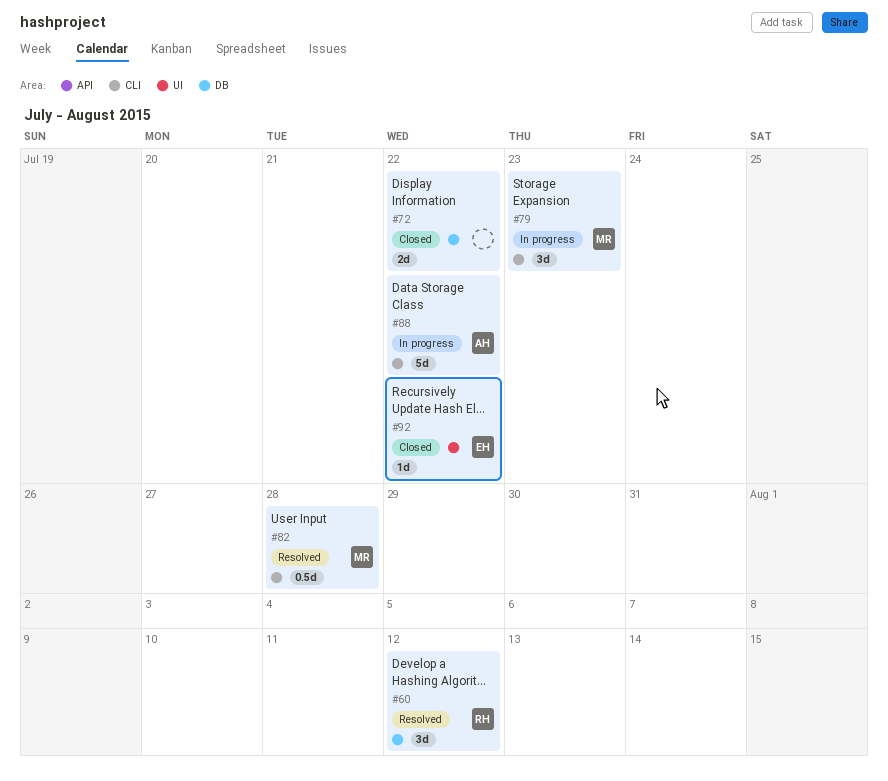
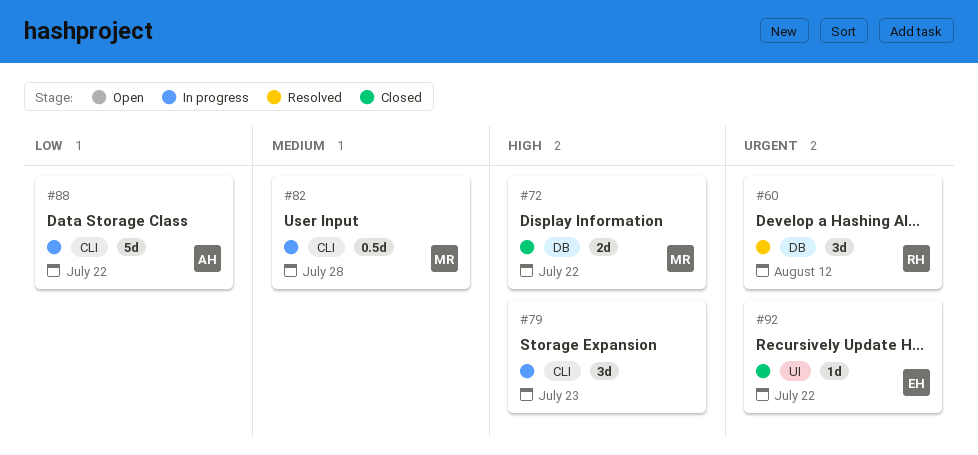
#72, owner: none -> MR
#79, owner: MR -> none
#82, status: Resolved -> In progress

